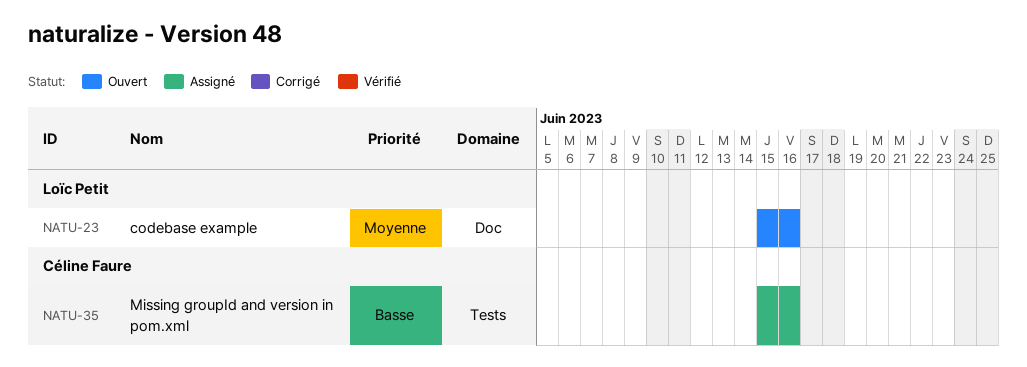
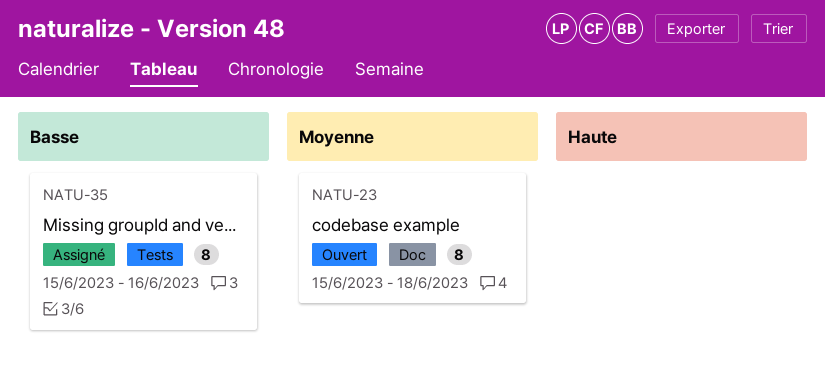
NATU-23, due: Jun 16 -> Jun 18

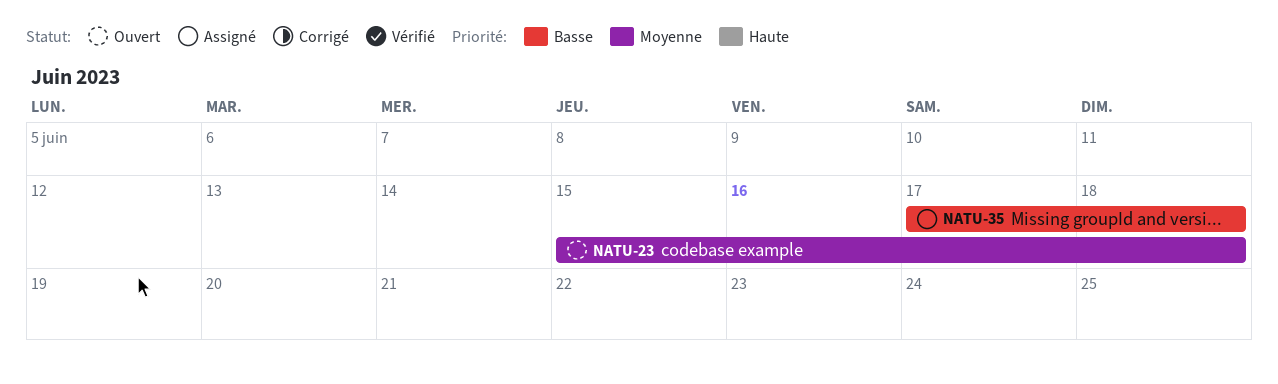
NATU-35, start: Jun 15 -> Jun 17
NATU-35, due: Jun 16 -> Jun 18

